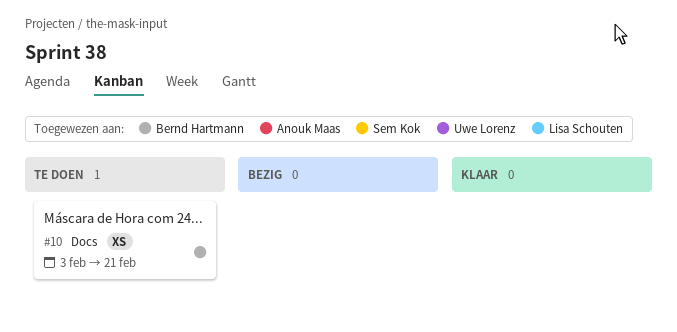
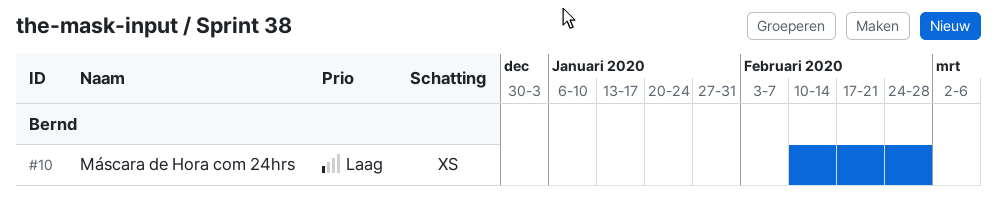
#10, start: Feb 3 -> Feb 10
#10, due: Feb 21 -> Feb 28

